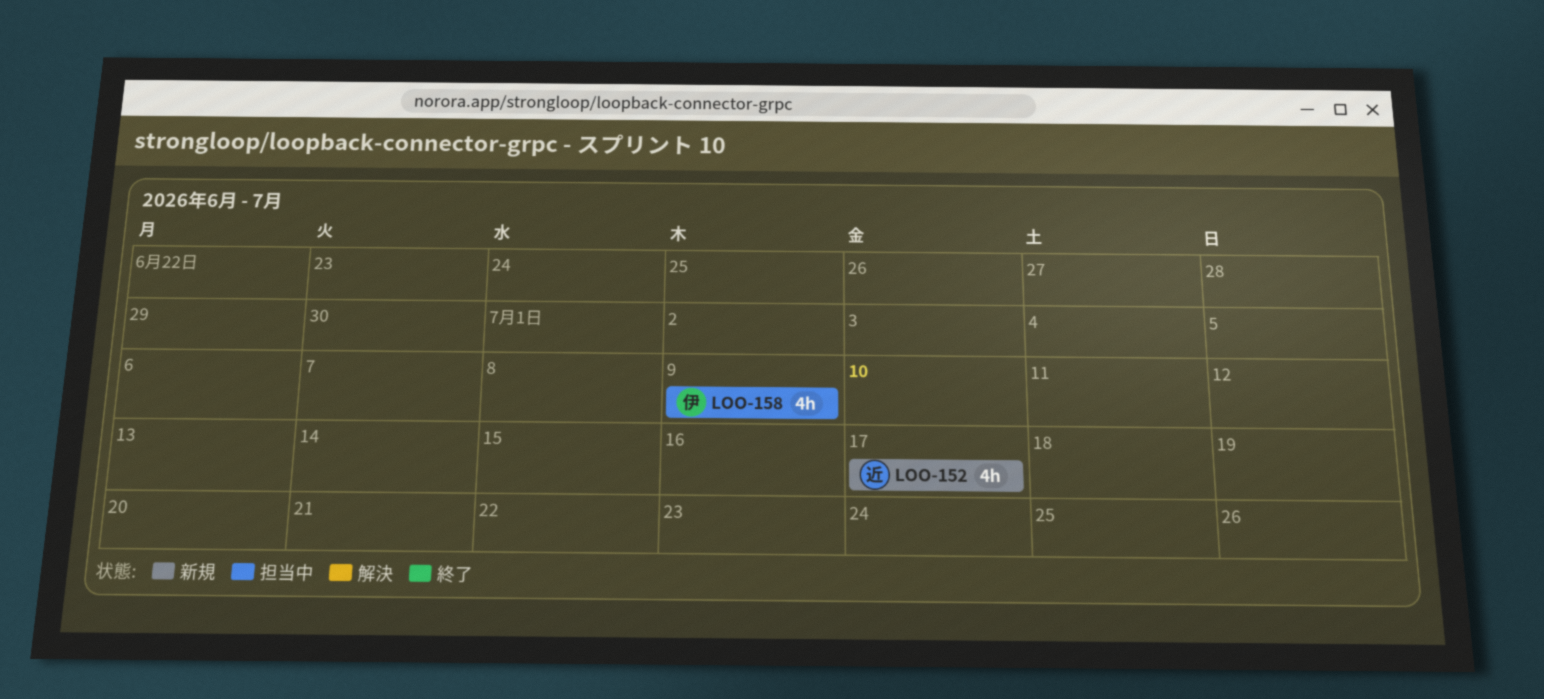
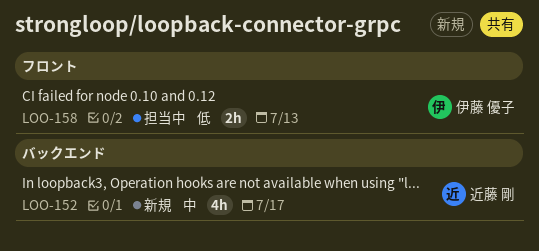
LOO-158, estimate: 4h -> 2h
LOO-158, due: Jul 9 -> Jul 13

